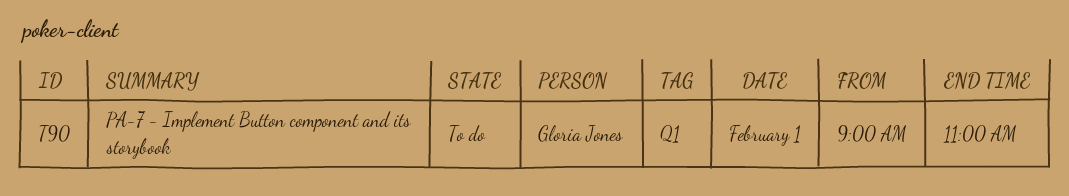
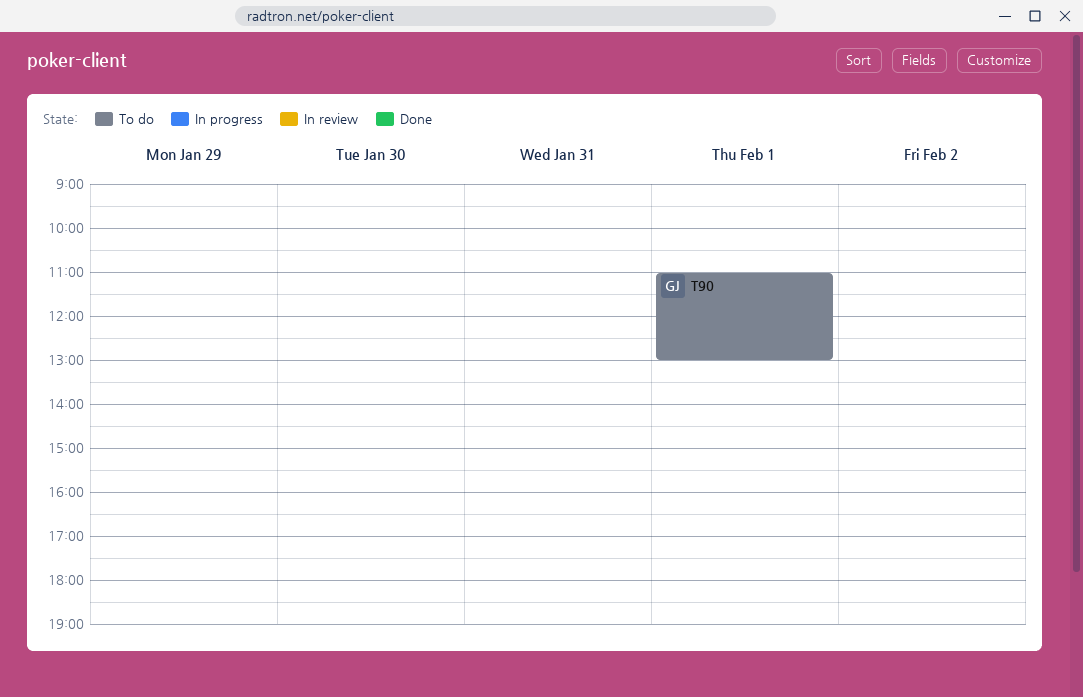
T90, begins: 09:00 -> 11:00
T90, ends: 11:00 -> 13:00

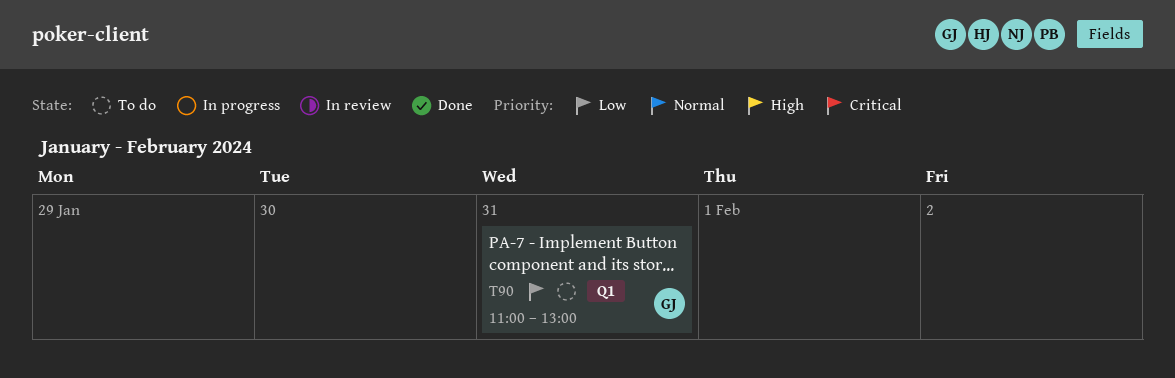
T90, day: Feb 1 -> Jan 31

